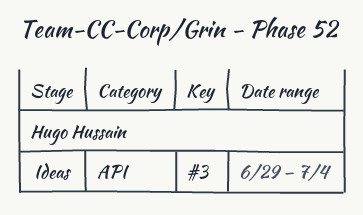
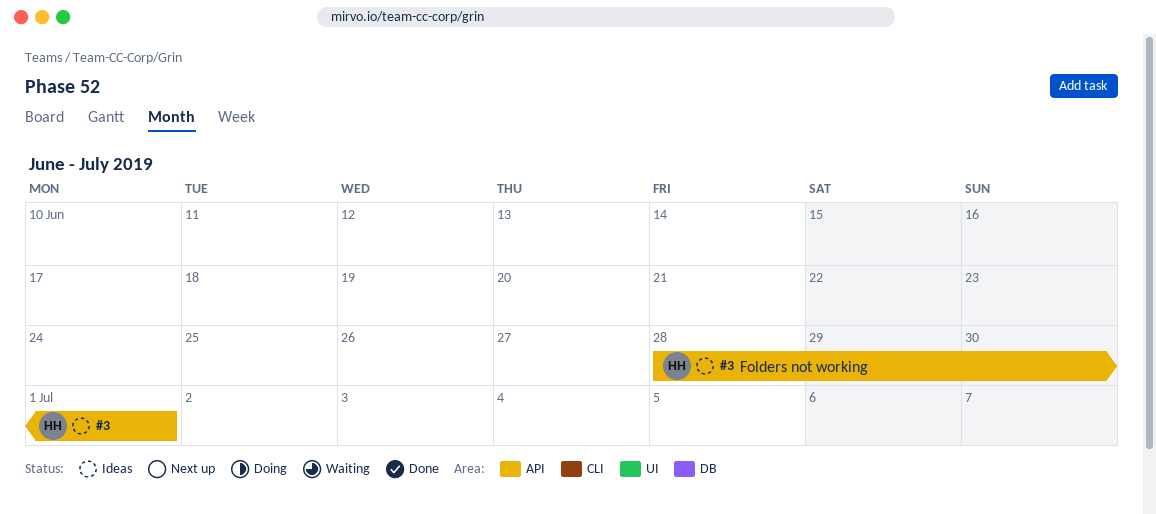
#3, start: Jun 29 -> Jun 28
#3, due: Jul 4 -> Jul 1

